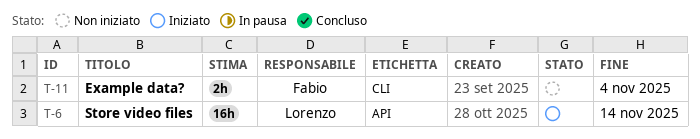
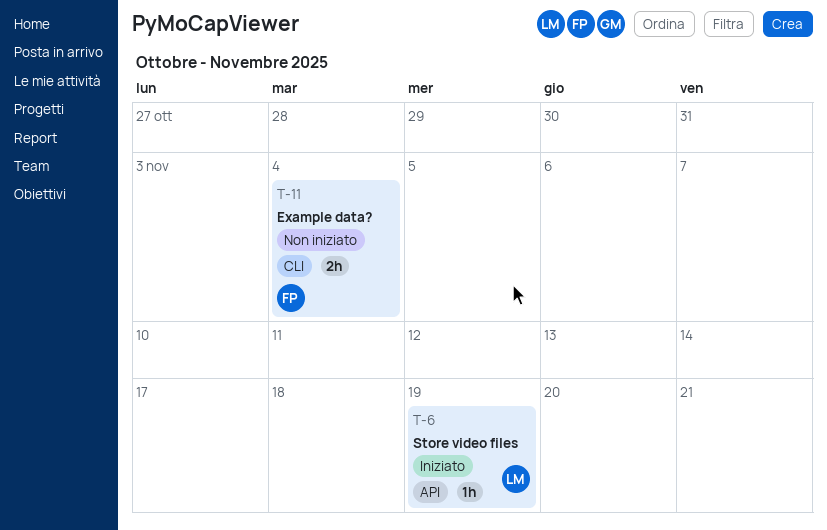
T-6, estimate: 16h -> 1h
T-6, due: Nov 14 -> Nov 19

